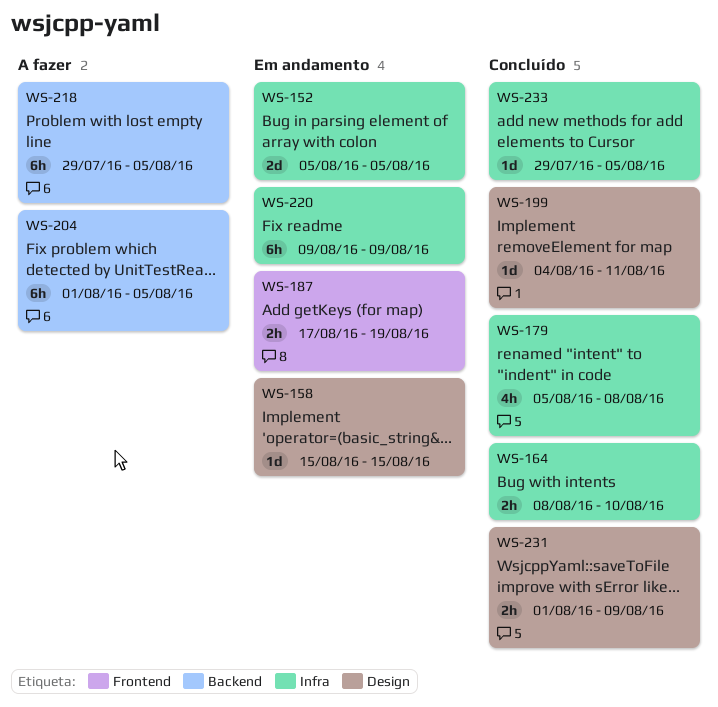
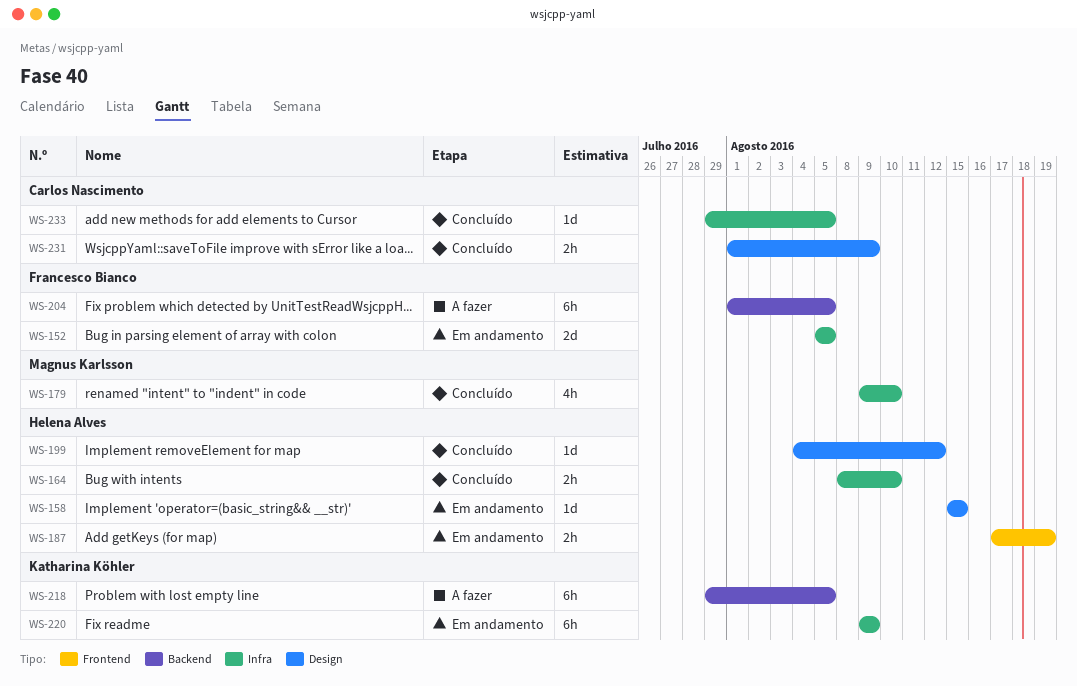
WS-179, start: Aug 5 -> Aug 9
WS-179, due: Aug 8 -> Aug 10
WS-199, due: Aug 11 -> Aug 12

